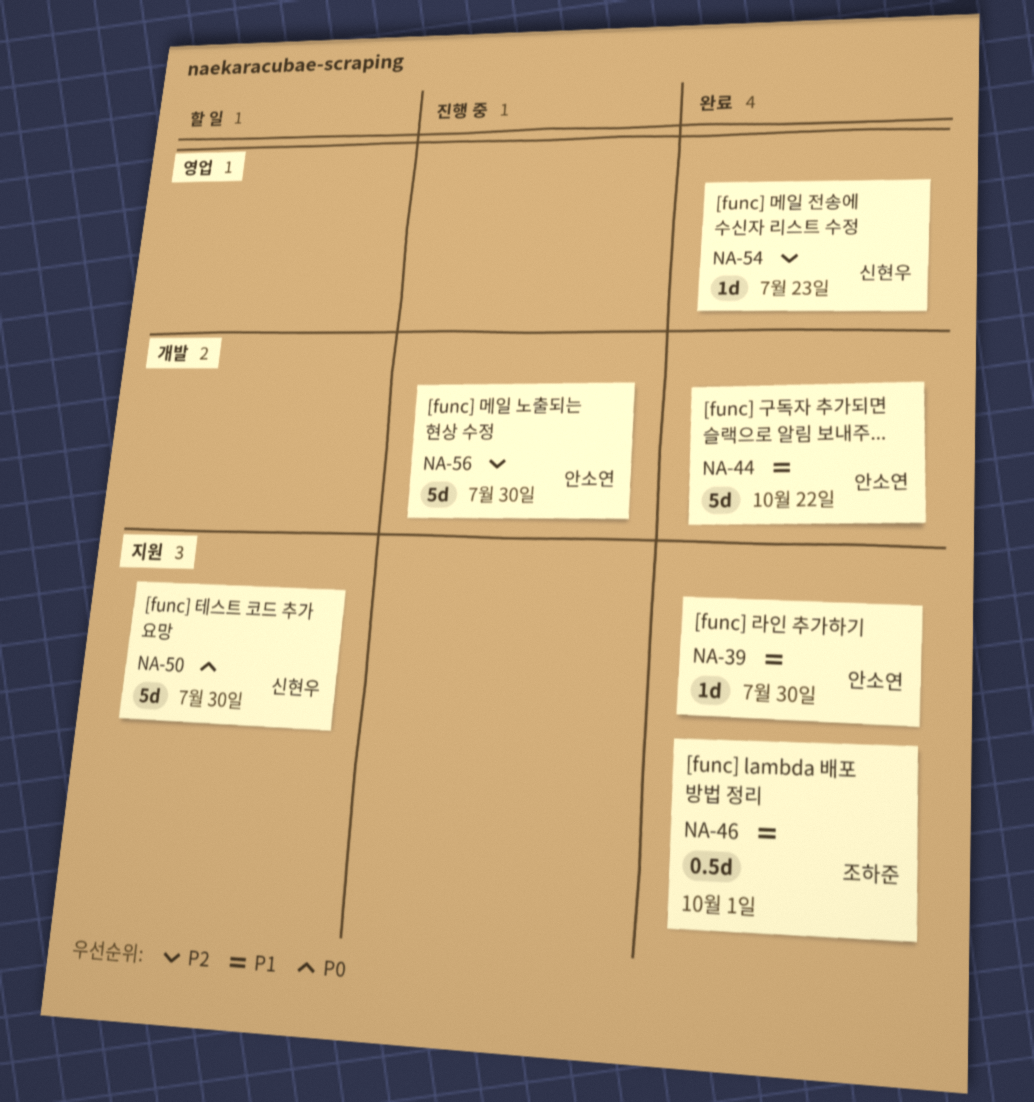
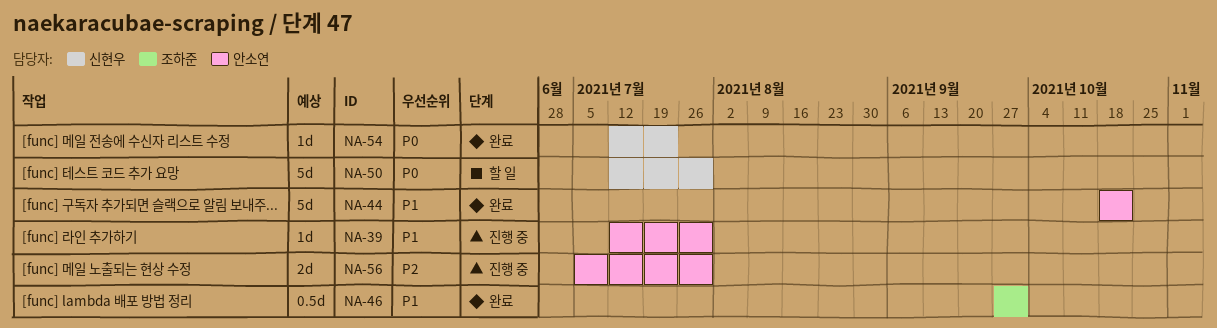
NA-39, status: 완료 -> 진행 중
NA-54, priority: P2 -> P0
NA-56, estimate: 5d -> 2d

